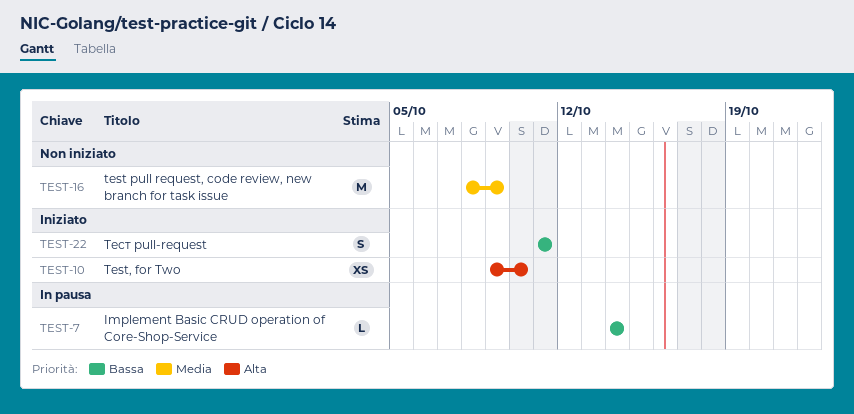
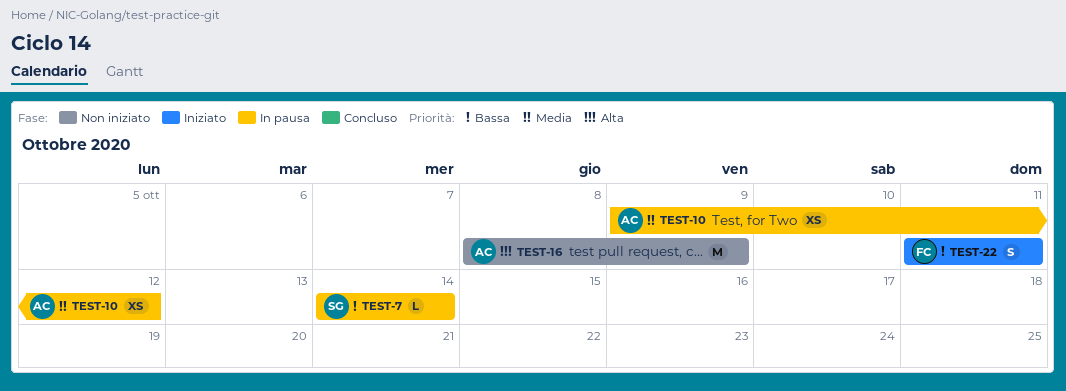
TEST-10, status: Iniziato -> In pausa
TEST-10, priority: Alta -> Media
TEST-10, due: Oct 10 -> Oct 12
TEST-16, priority: Media -> Alta

